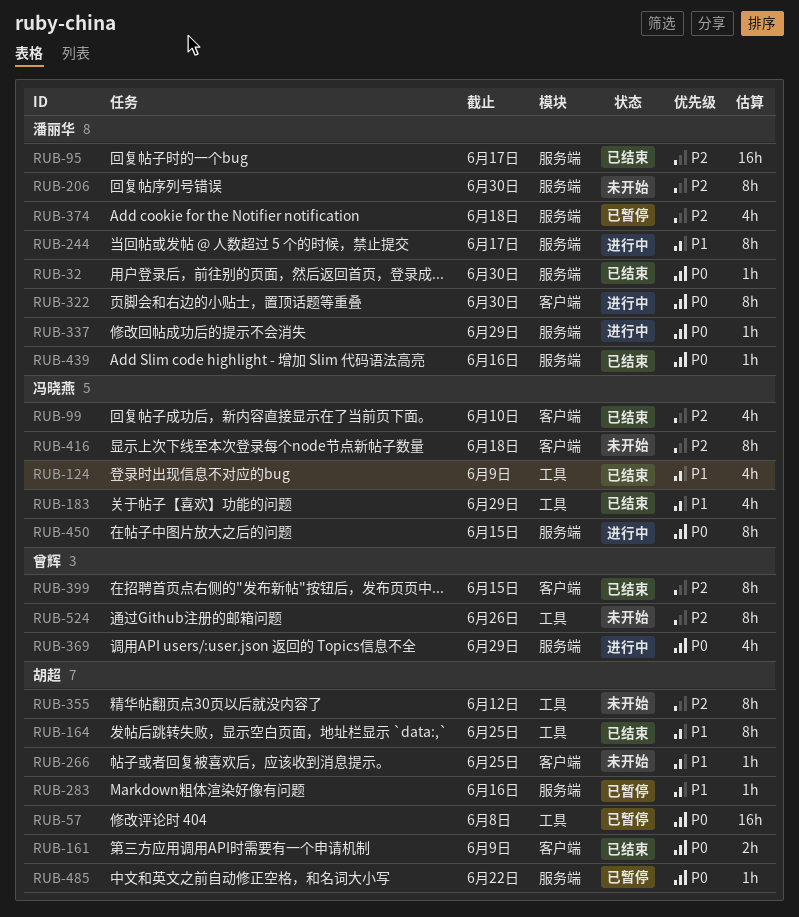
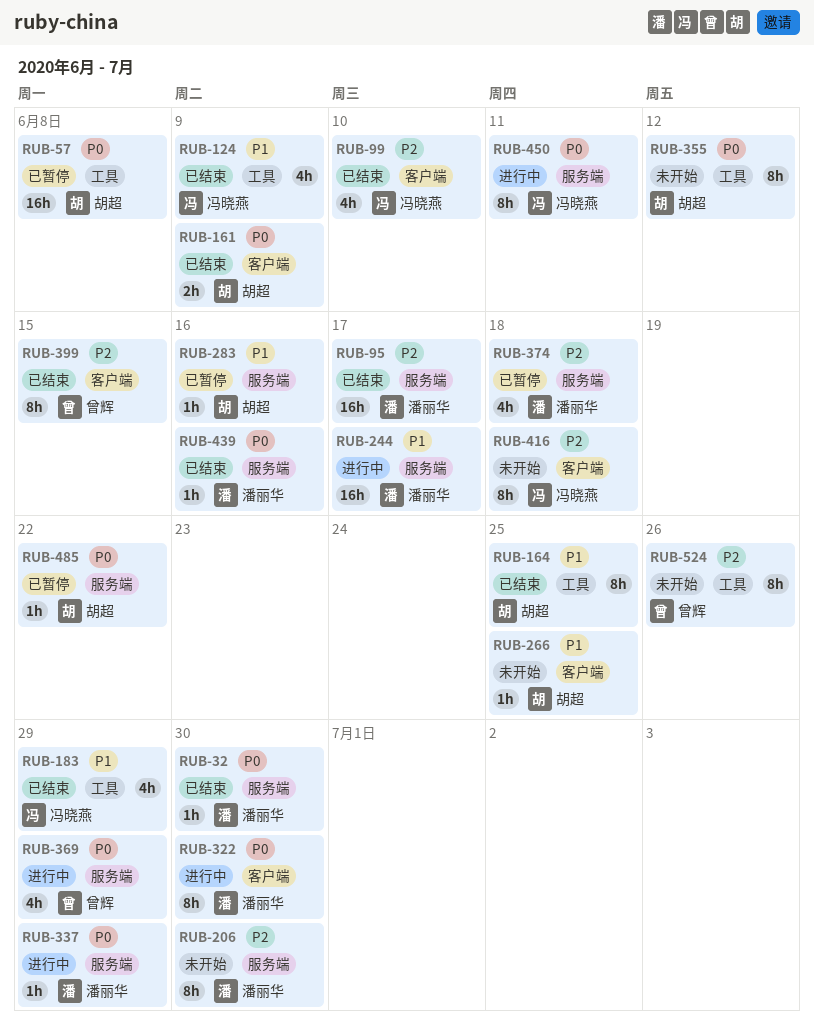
RUB-244, estimate: 8h -> 16h
RUB-355, priority: P2 -> P0
RUB-450, due: Jun 15 -> Jun 11

